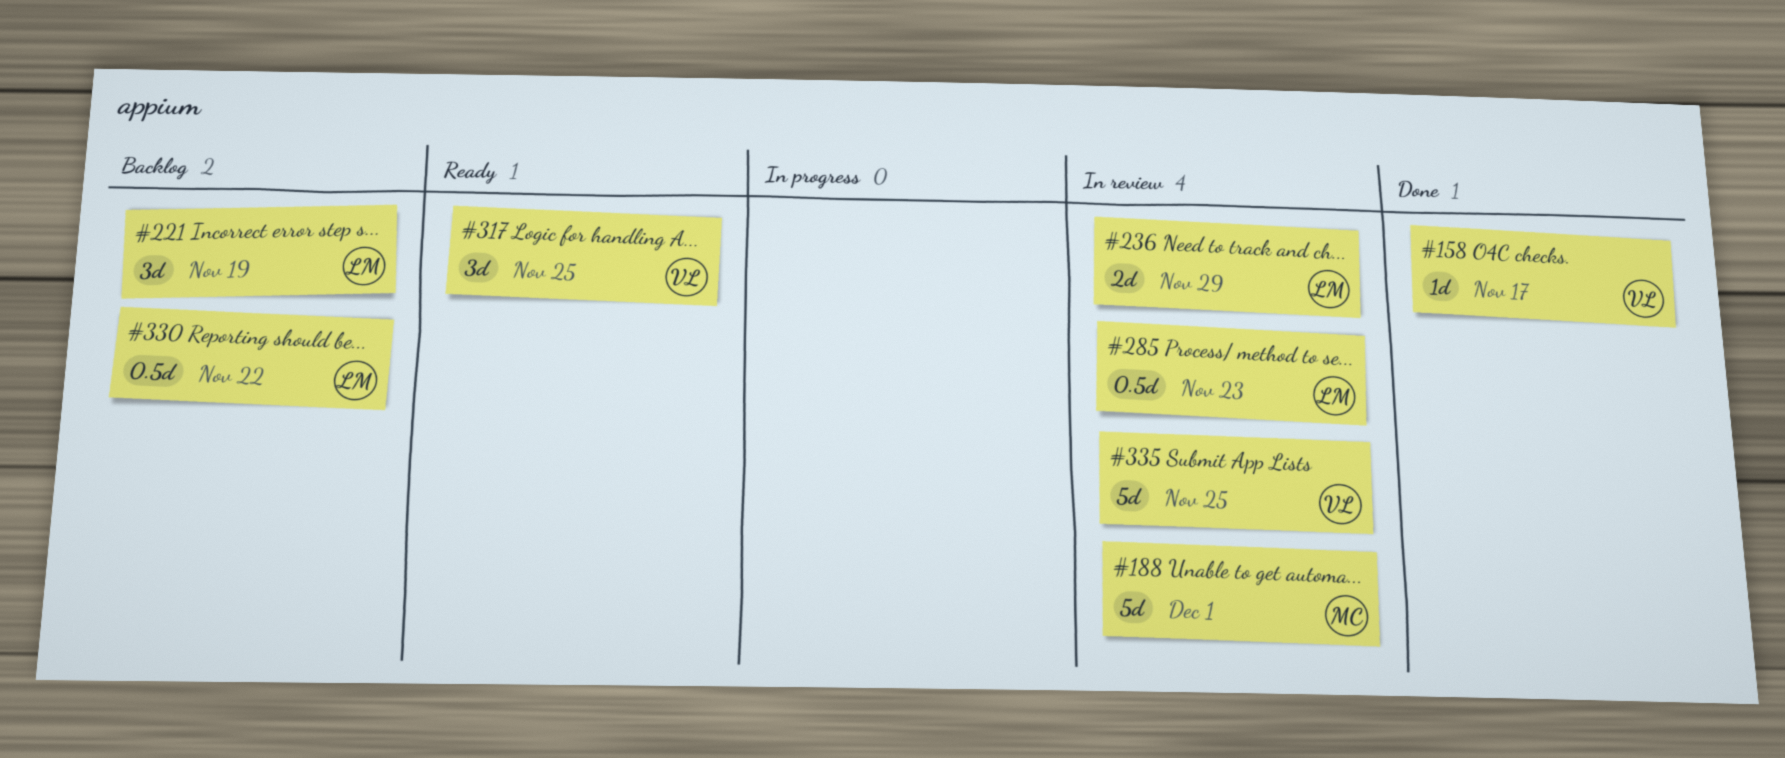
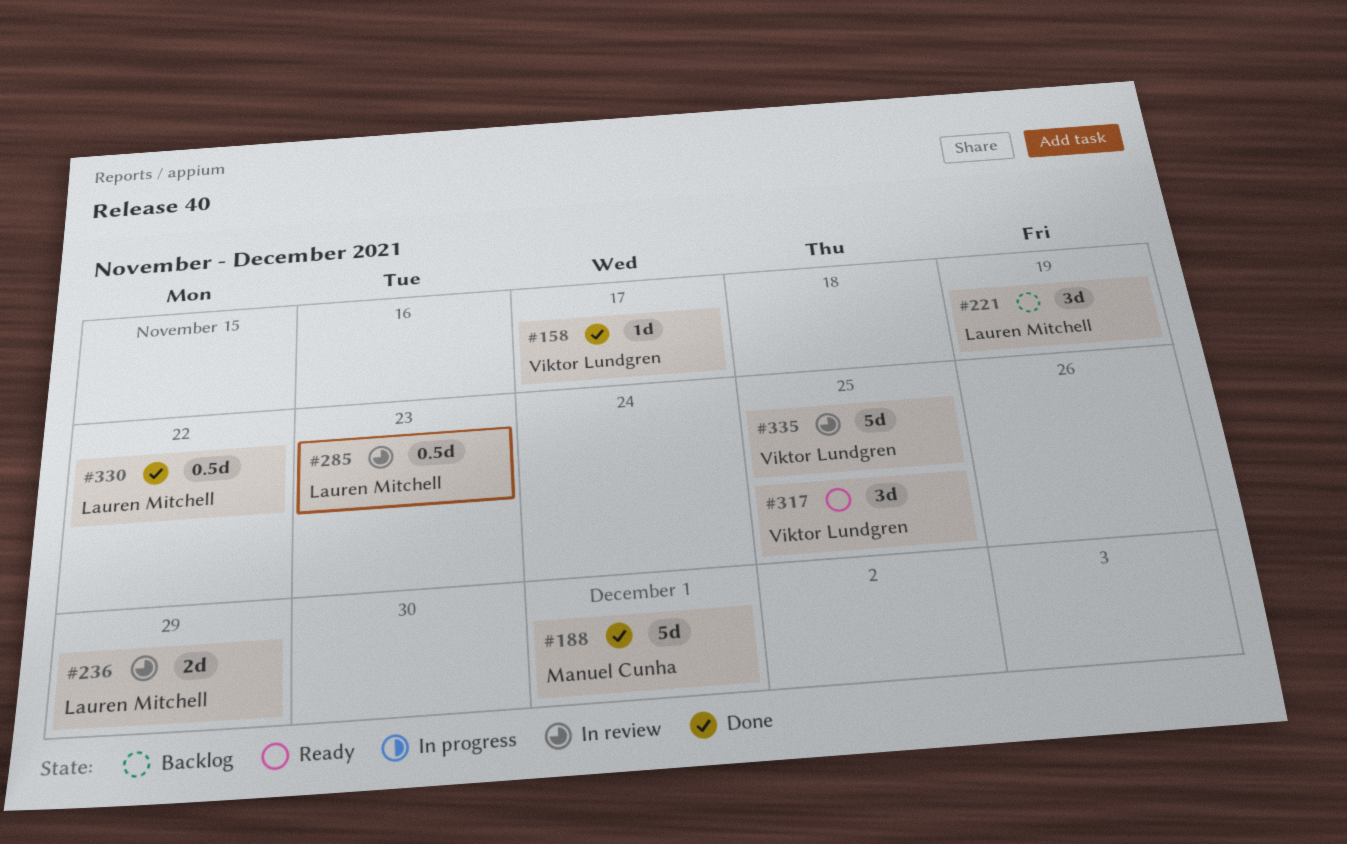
#188, status: In review -> Done
#330, status: Backlog -> Done

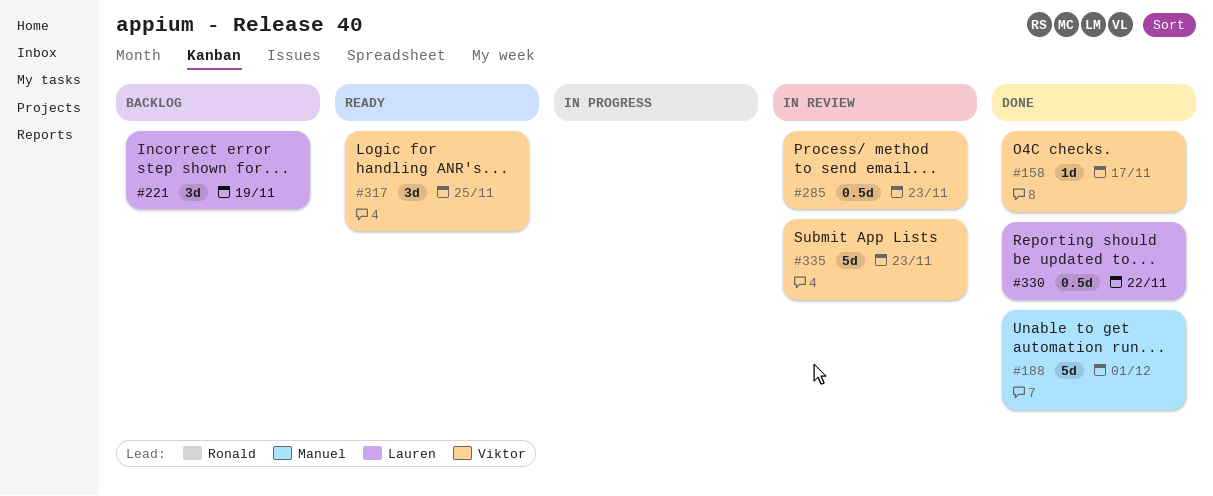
#236: present -> none
#285, owner: Lauren Mitchell -> Viktor Lundgren
#335, due: Nov 25 -> Nov 23

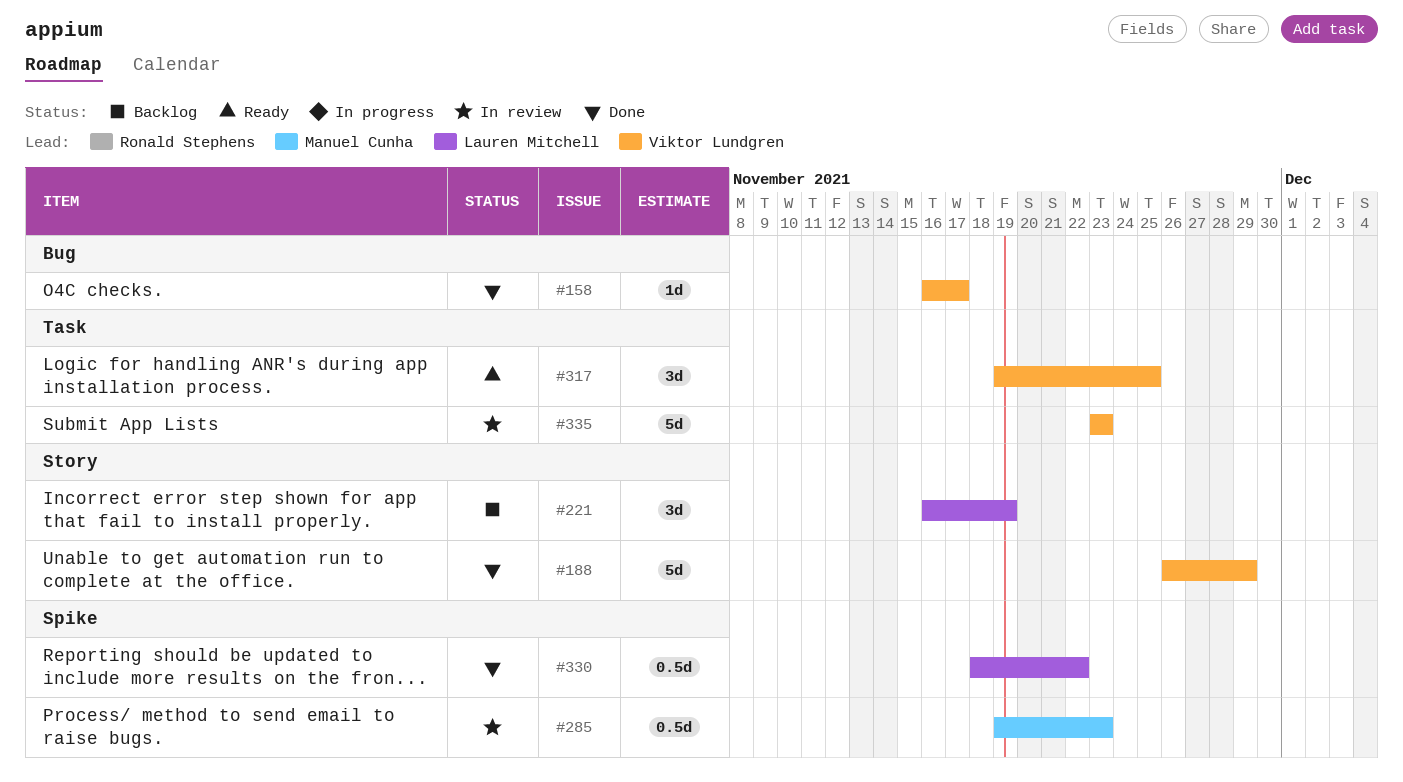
#188, owner: Manuel Cunha -> Viktor Lundgren
#188, due: Dec 1 -> Nov 29
#285, owner: Viktor Lundgren -> Manuel Cunha

